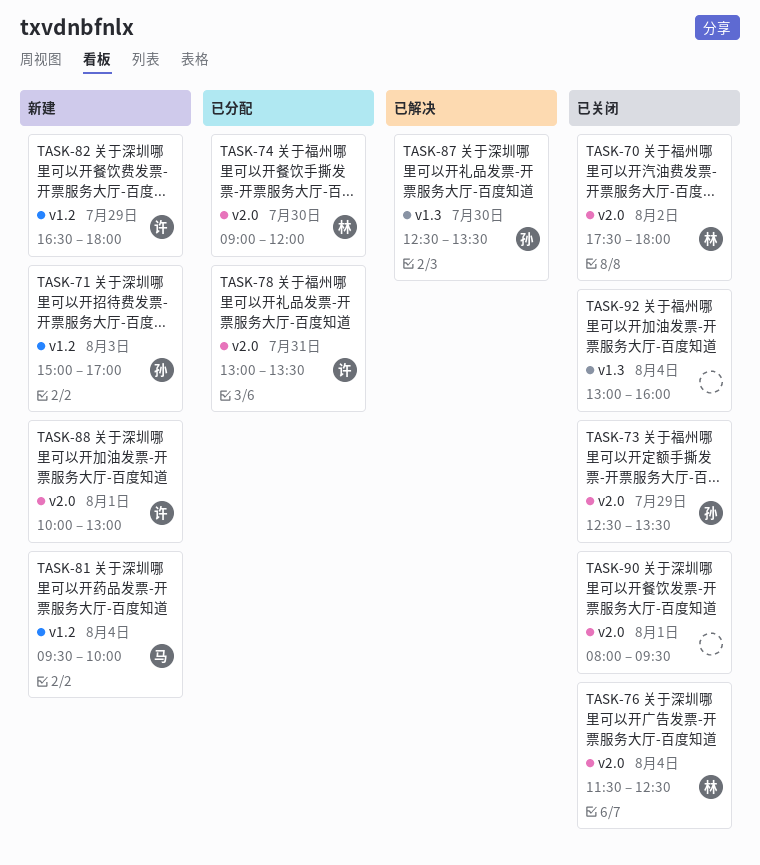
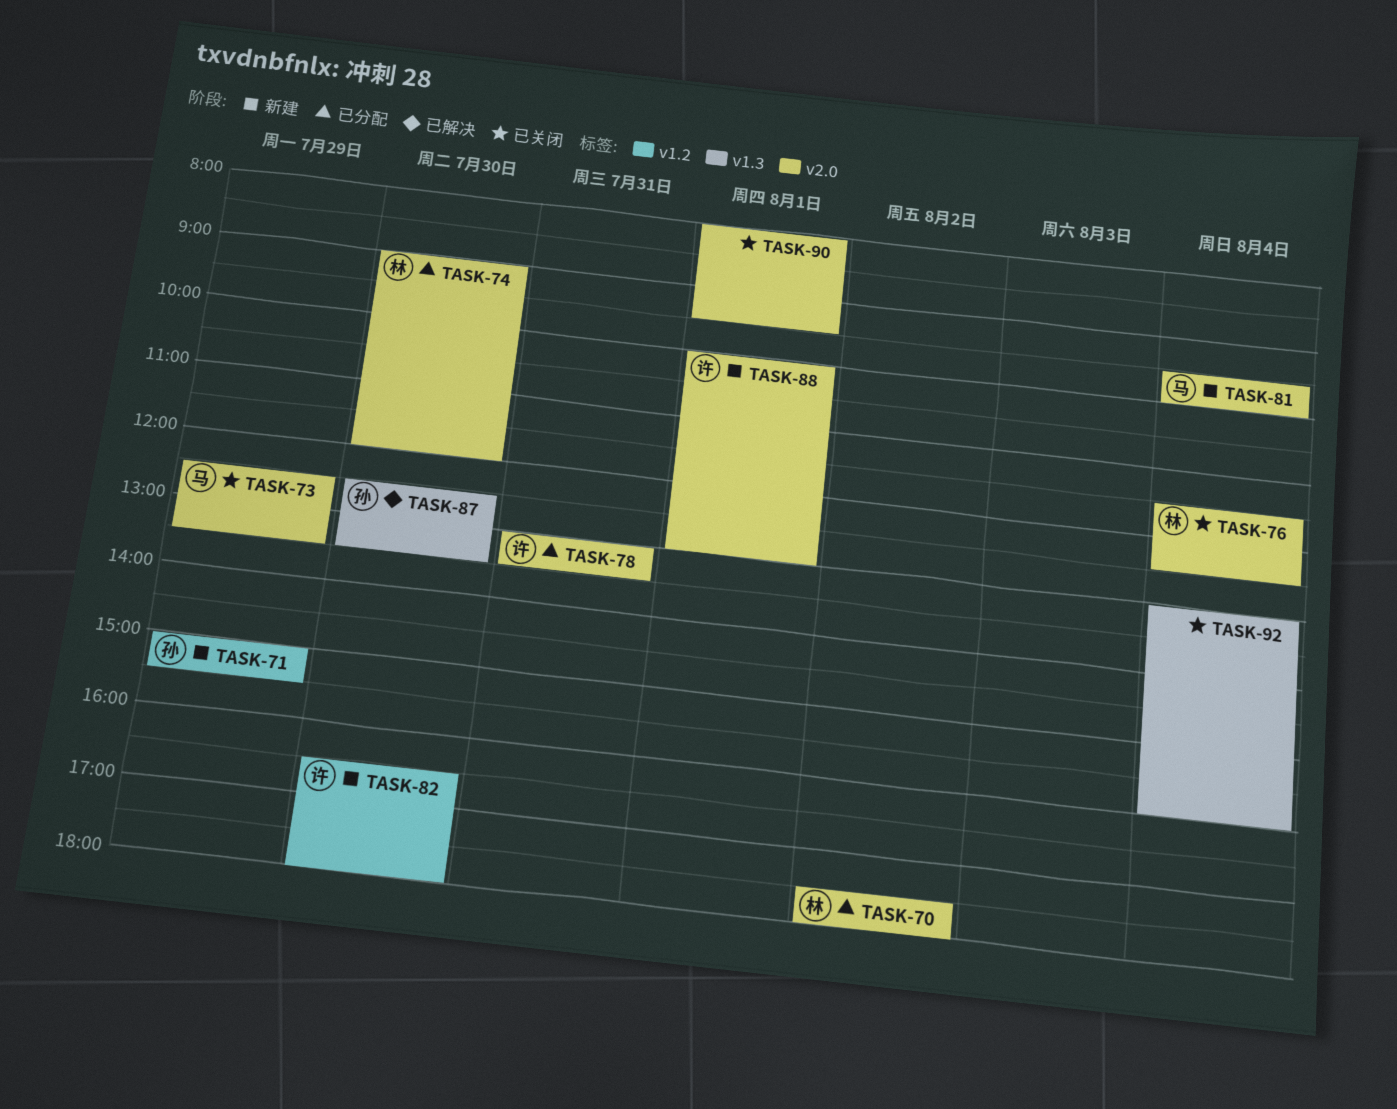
TASK-70, status: 已关闭 -> 已分配
TASK-71, day: Aug 3 -> Jul 29
TASK-71, ends: 17:00 -> 15:30
TASK-73, owner: 孙 -> 马
TASK-81, label: v1.2 -> v2.0
TASK-82, day: Jul 29 -> Jul 30

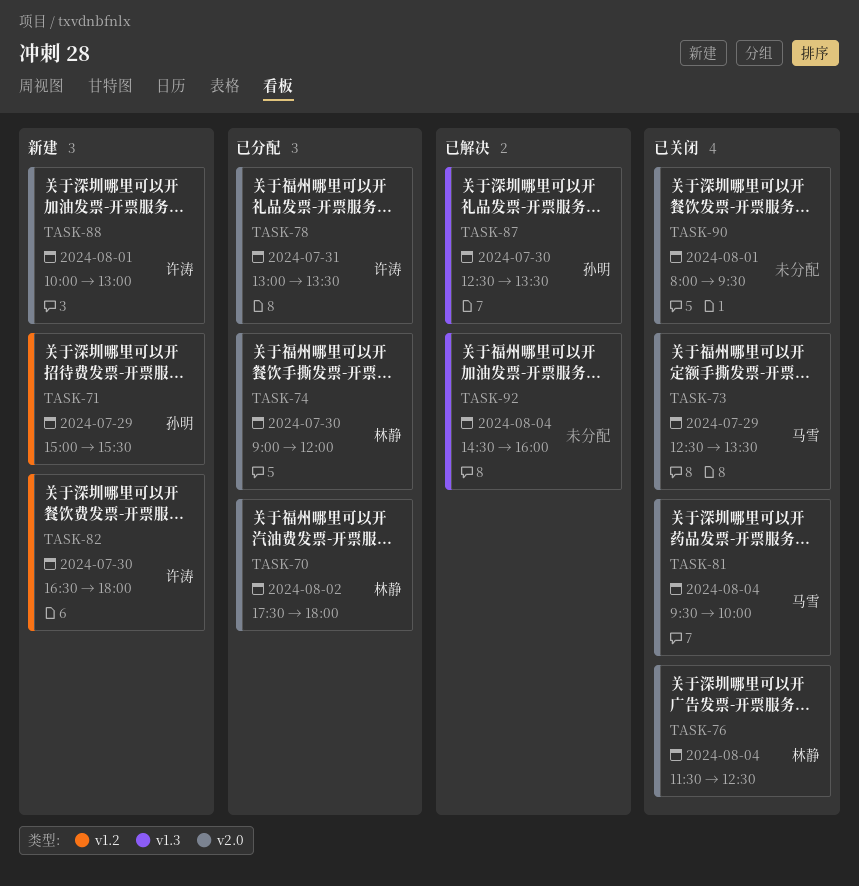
TASK-81, status: 新建 -> 已关闭
TASK-92, status: 已关闭 -> 已解决
TASK-92, begins: 13:00 -> 14:30

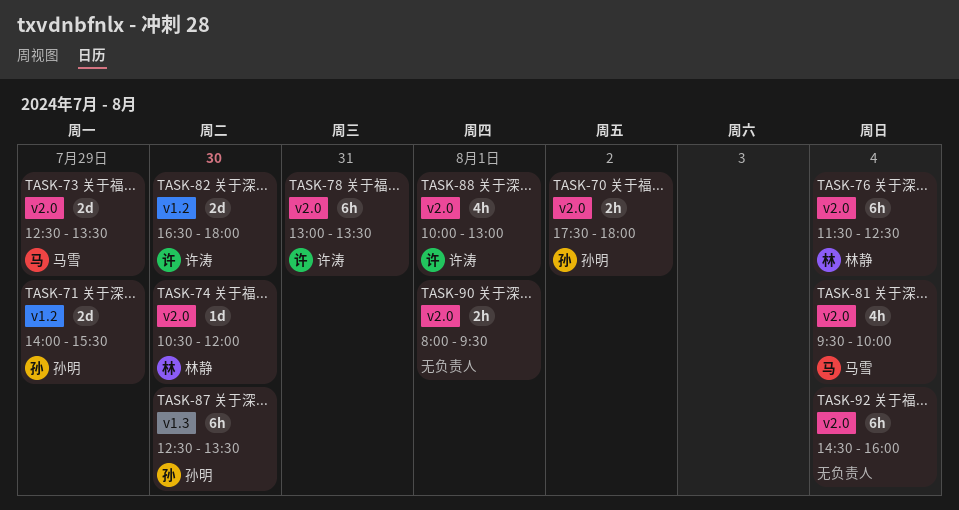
TASK-70, owner: 林静 -> 孙明
TASK-71, begins: 15:00 -> 14:00
TASK-74, begins: 09:00 -> 10:30
TASK-92, label: v1.3 -> v2.0

